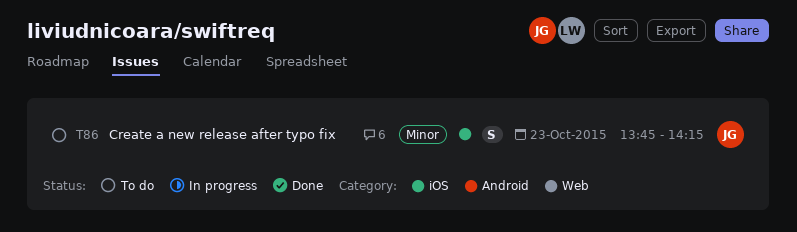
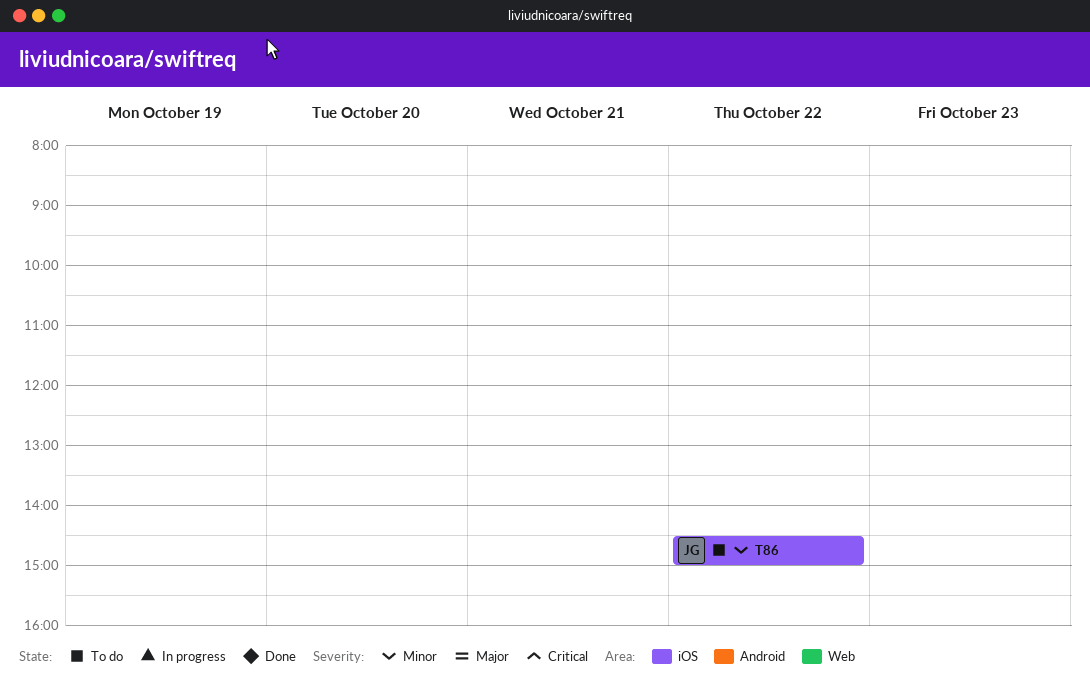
T86, day: Oct 23 -> Oct 22
T86, begins: 13:45 -> 14:30
T86, ends: 14:15 -> 15:00

